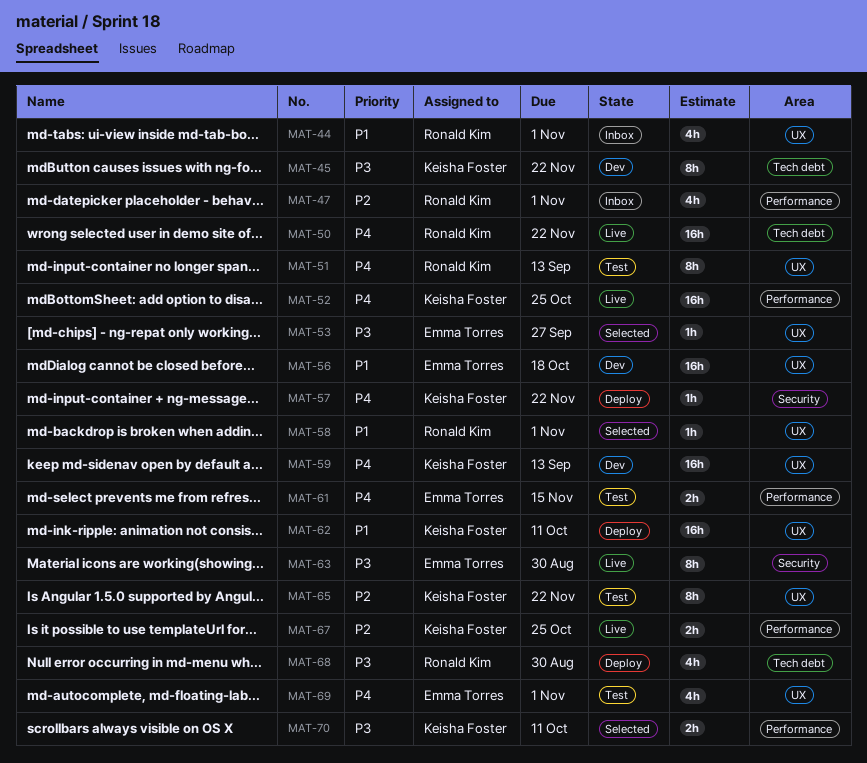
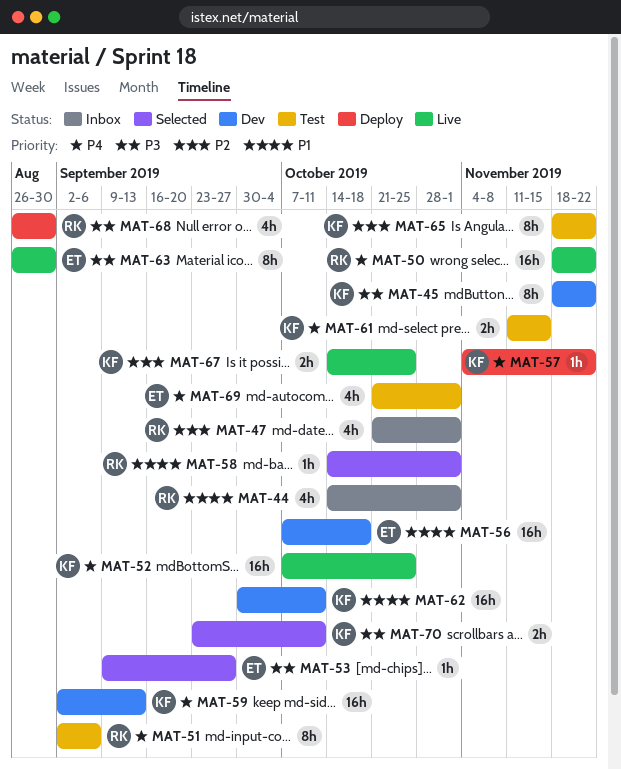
MAT-51, due: Sep 13 -> Sep 6
MAT-61, owner: Emma Torres -> Keisha Foster
MAT-62, status: Deploy -> Dev

